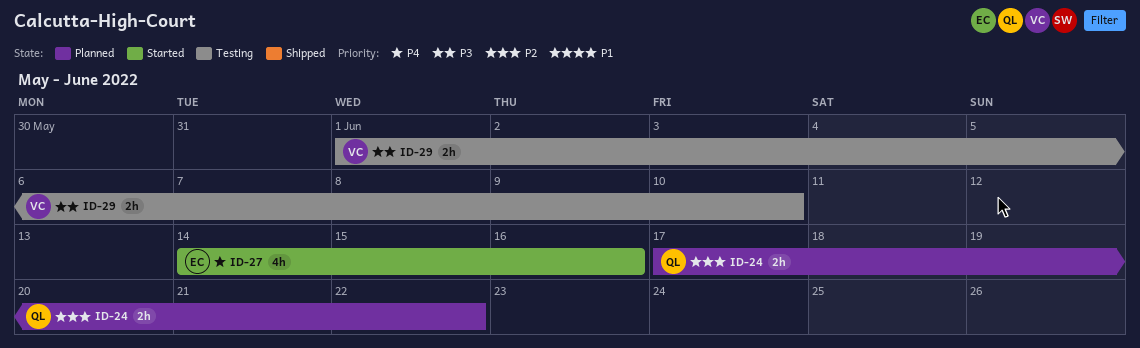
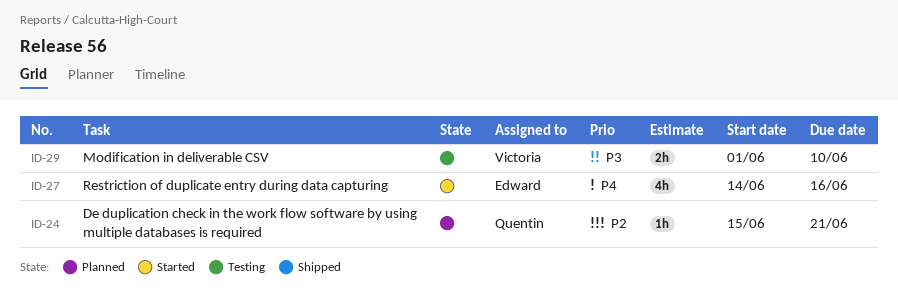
ID-24, estimate: 2h -> 1h
ID-24, start: Jun 17 -> Jun 15
ID-24, due: Jun 22 -> Jun 21

